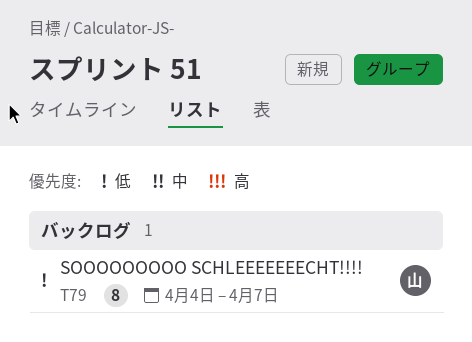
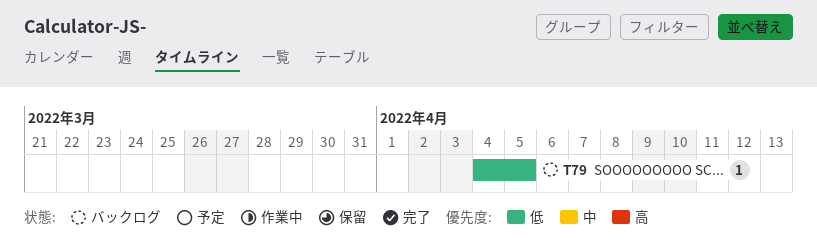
T79, estimate: 8 -> 1
T79, due: Apr 7 -> Apr 5

